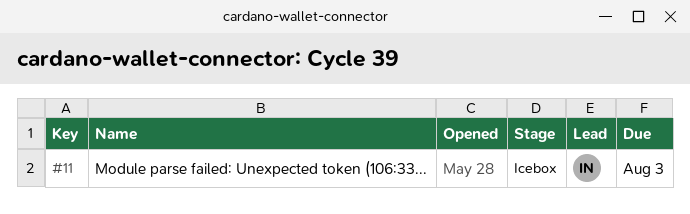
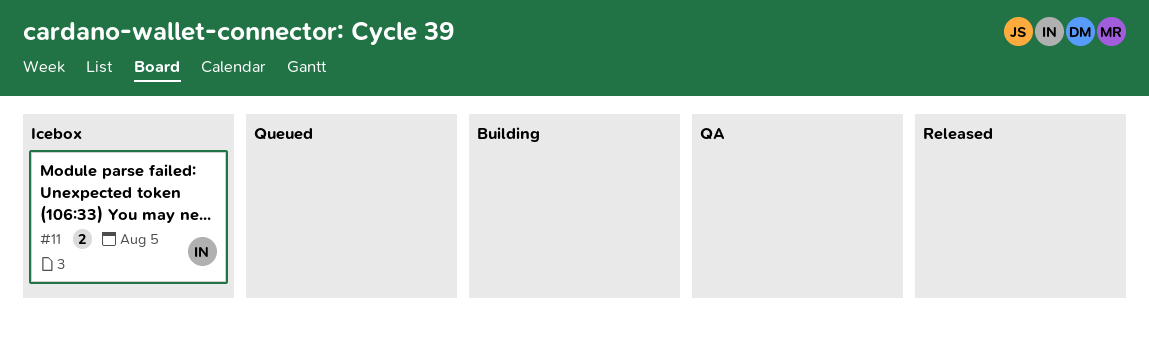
#11, due: Aug 3 -> Aug 5

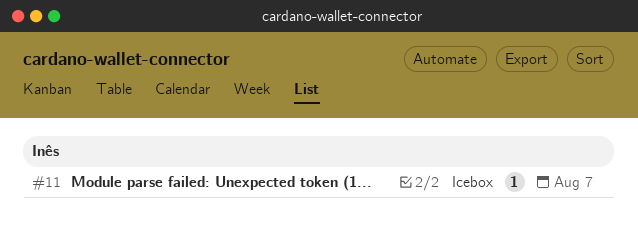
#11, estimate: 2 -> 1
#11, due: Aug 5 -> Aug 7

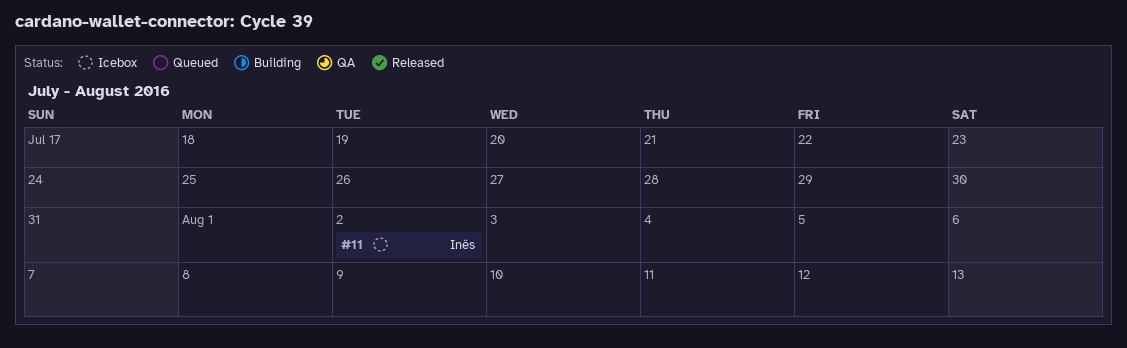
#11, due: Aug 7 -> Aug 2

